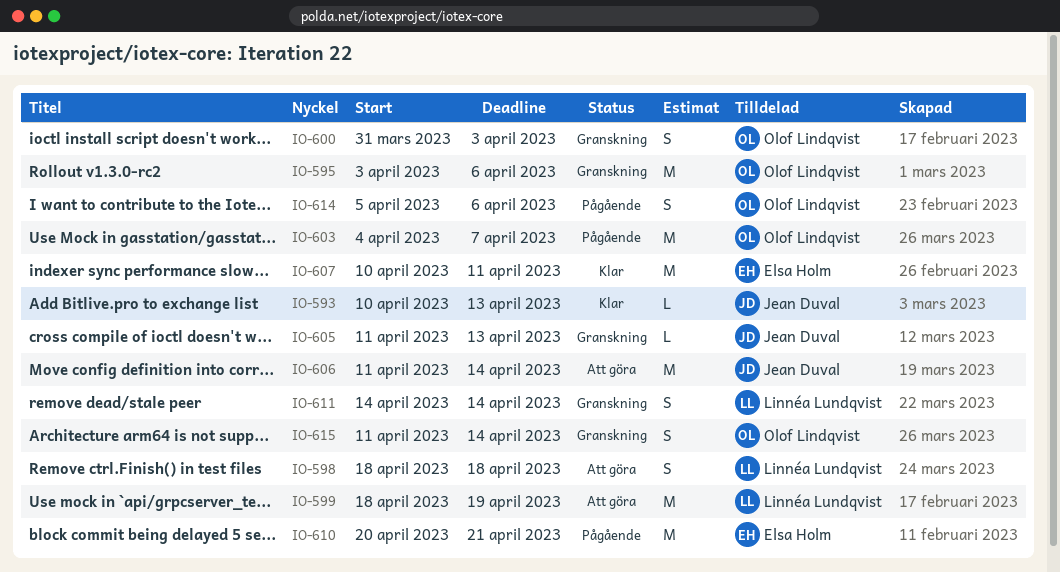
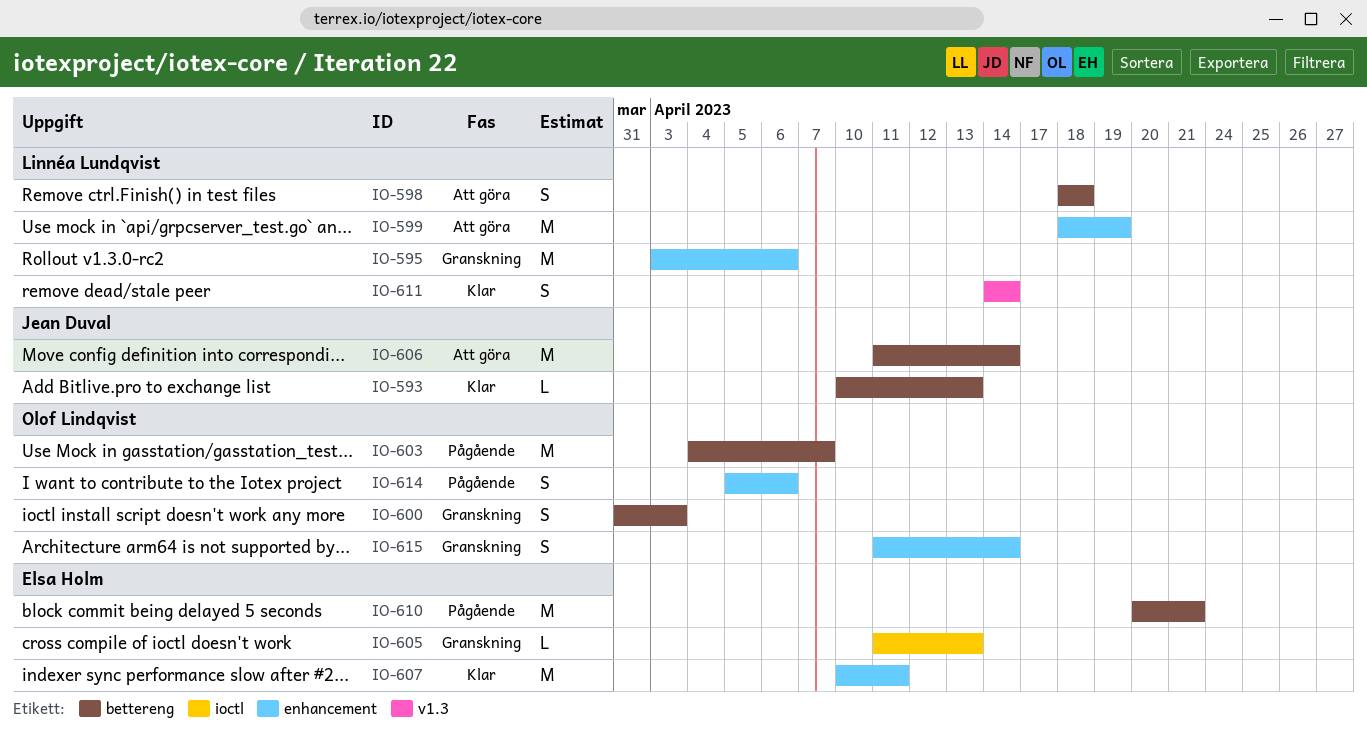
IO-595, owner: Olof Lindqvist -> Linnéa Lundqvist
IO-605, owner: Jean Duval -> Elsa Holm
IO-611, status: Granskning -> Klar

